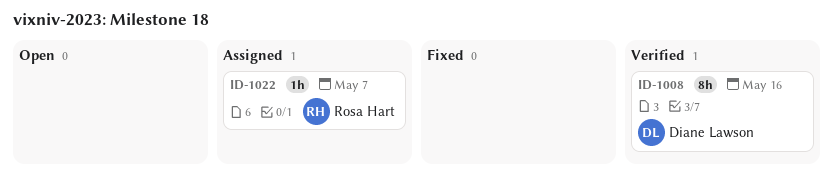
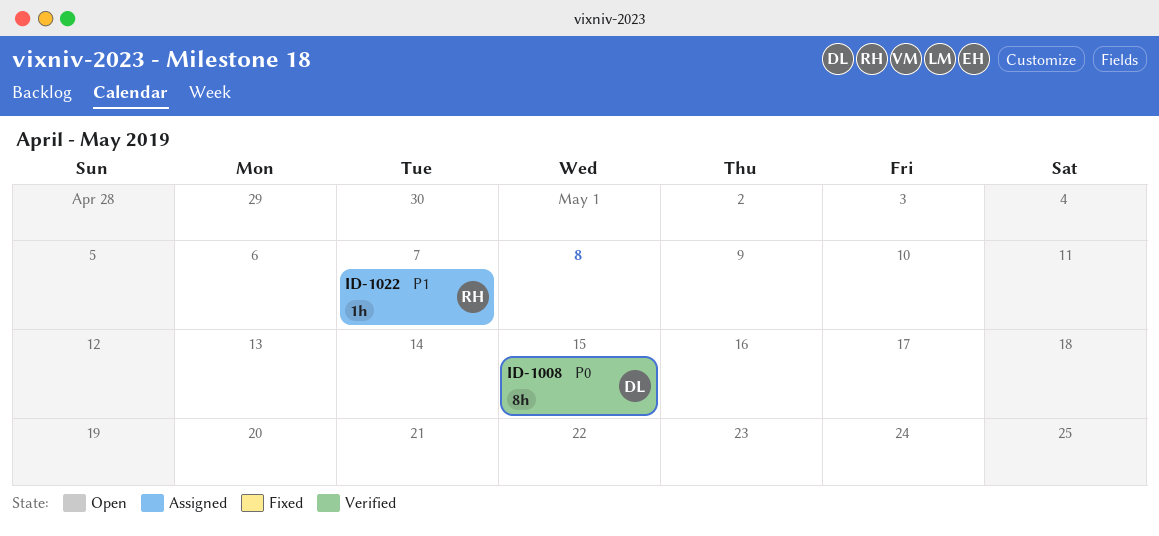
ID-1008, due: May 16 -> May 15

